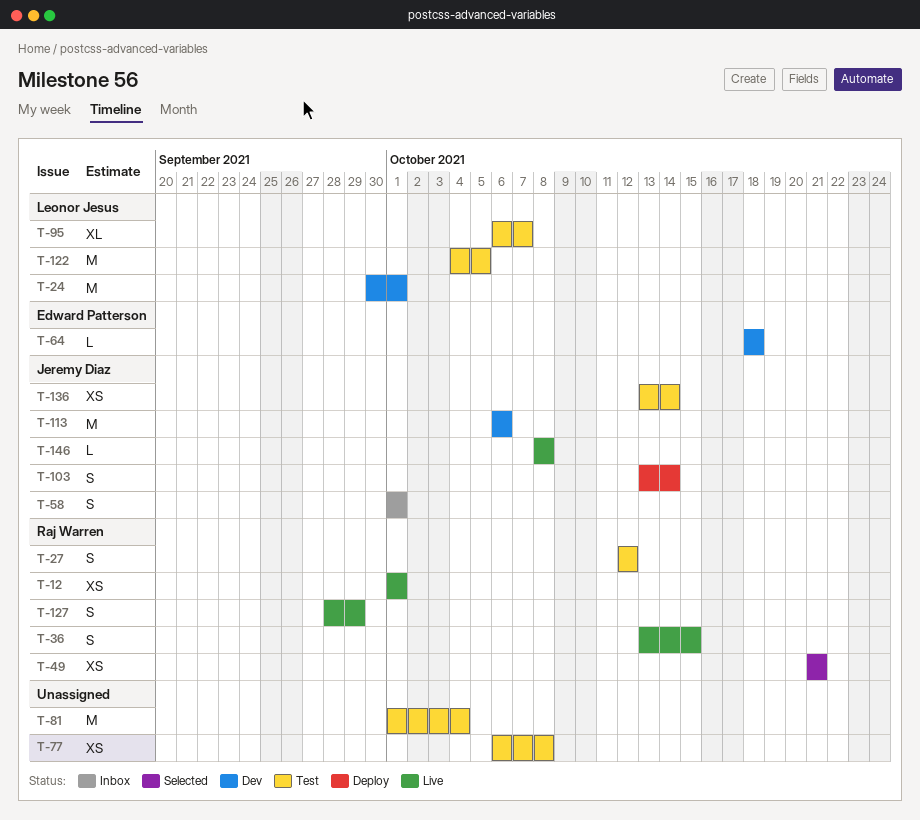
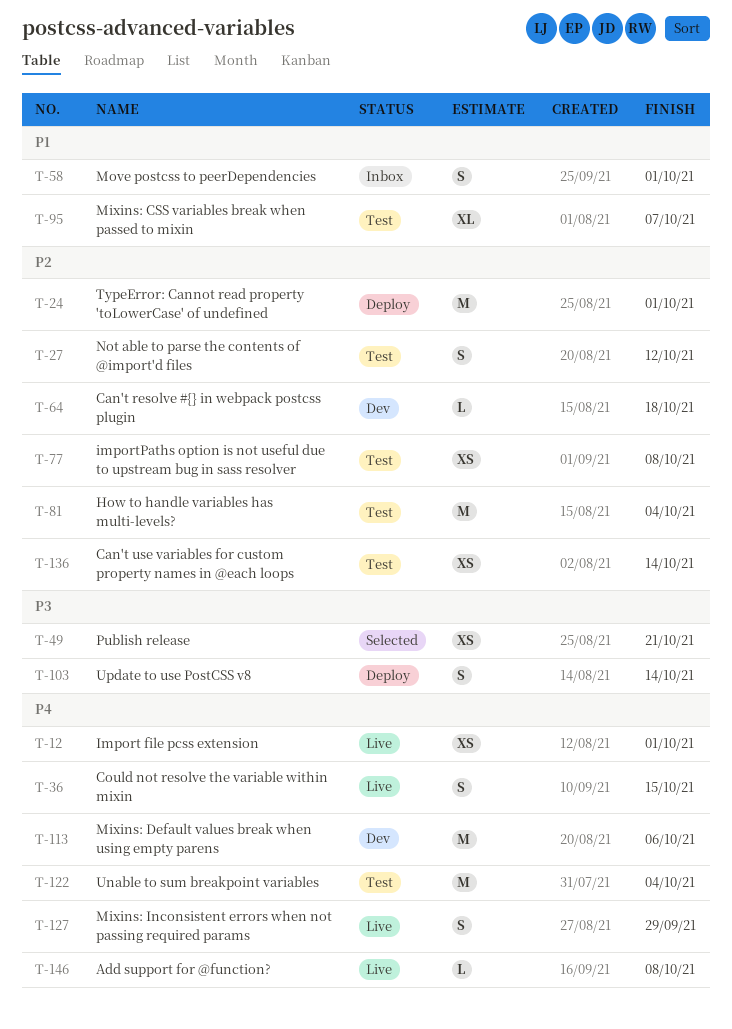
T-24, status: Dev -> Deploy
T-122, due: Oct 5 -> Oct 4

